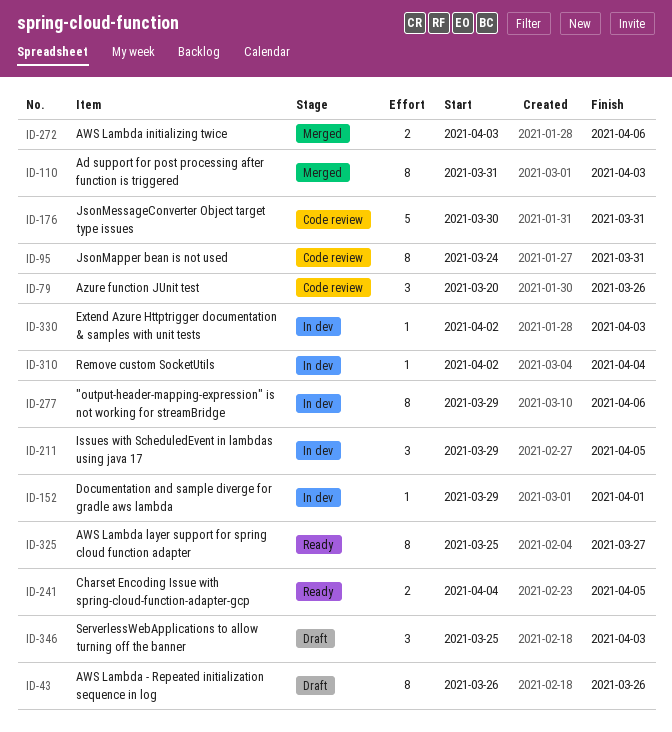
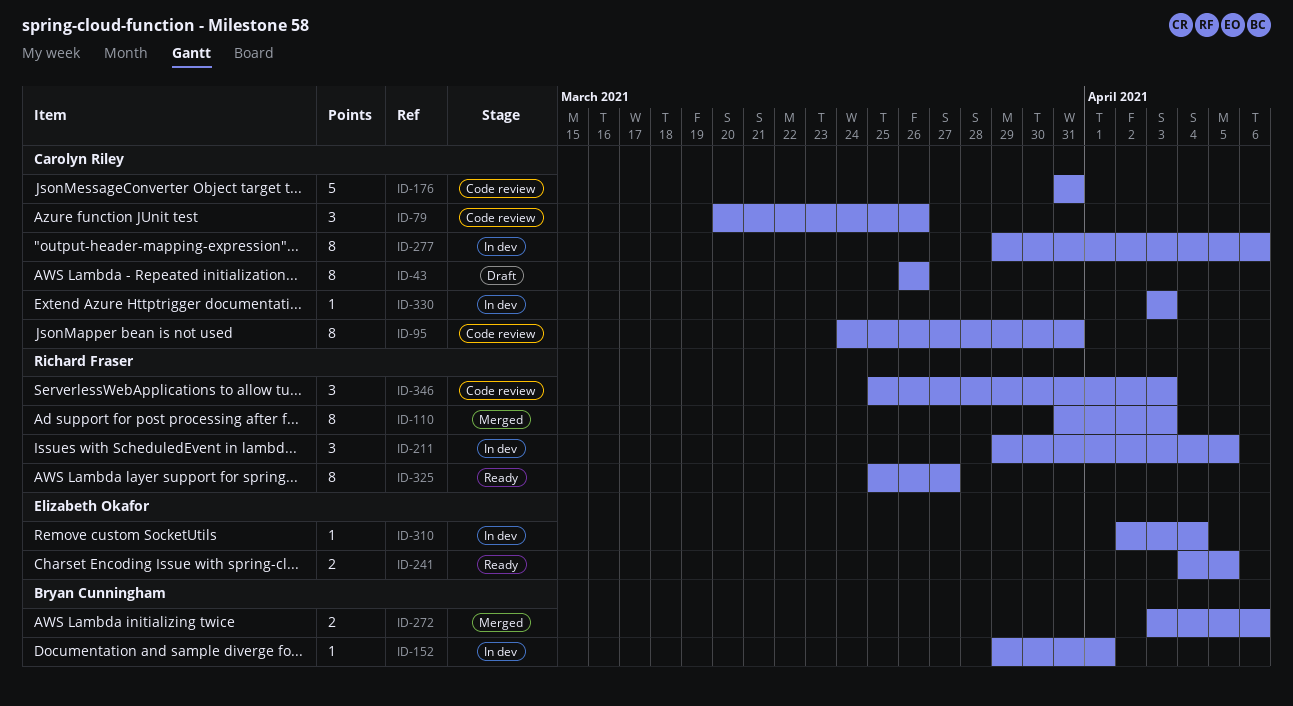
ID-176, start: Mar 30 -> Mar 31
ID-330, start: Apr 2 -> Apr 3
ID-346, status: Draft -> Code review

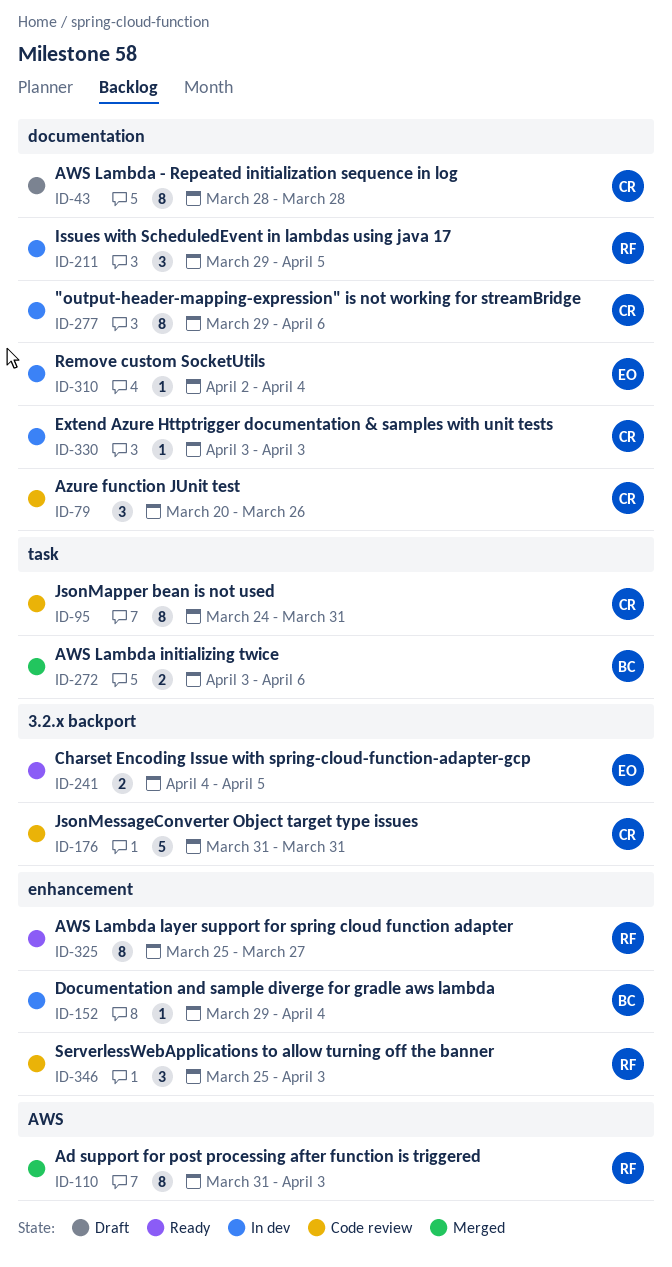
ID-43, start: Mar 26 -> Mar 28
ID-43, due: Mar 26 -> Mar 28
ID-152, due: Apr 1 -> Apr 4

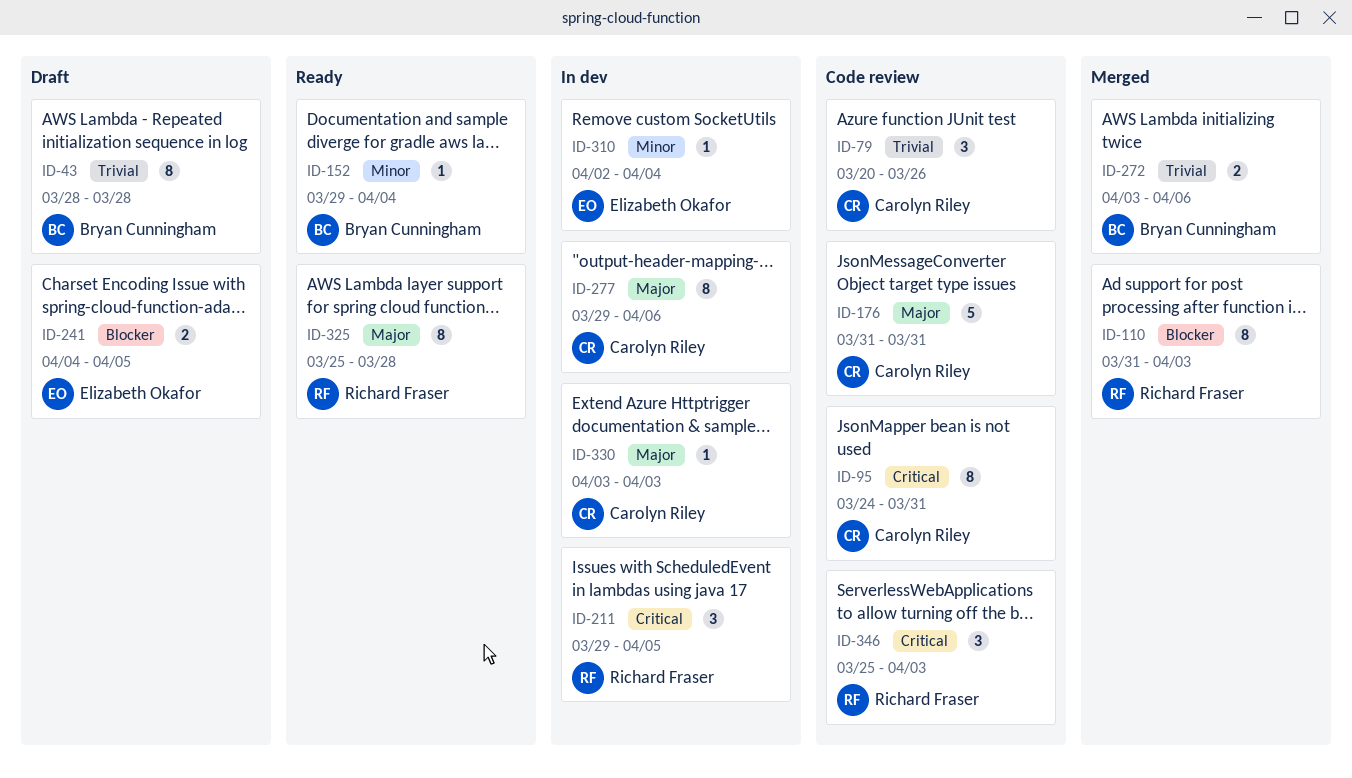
ID-43, owner: Carolyn Riley -> Bryan Cunningham
ID-152, status: In dev -> Ready
ID-241, status: Ready -> Draft
ID-325, due: Mar 27 -> Mar 28

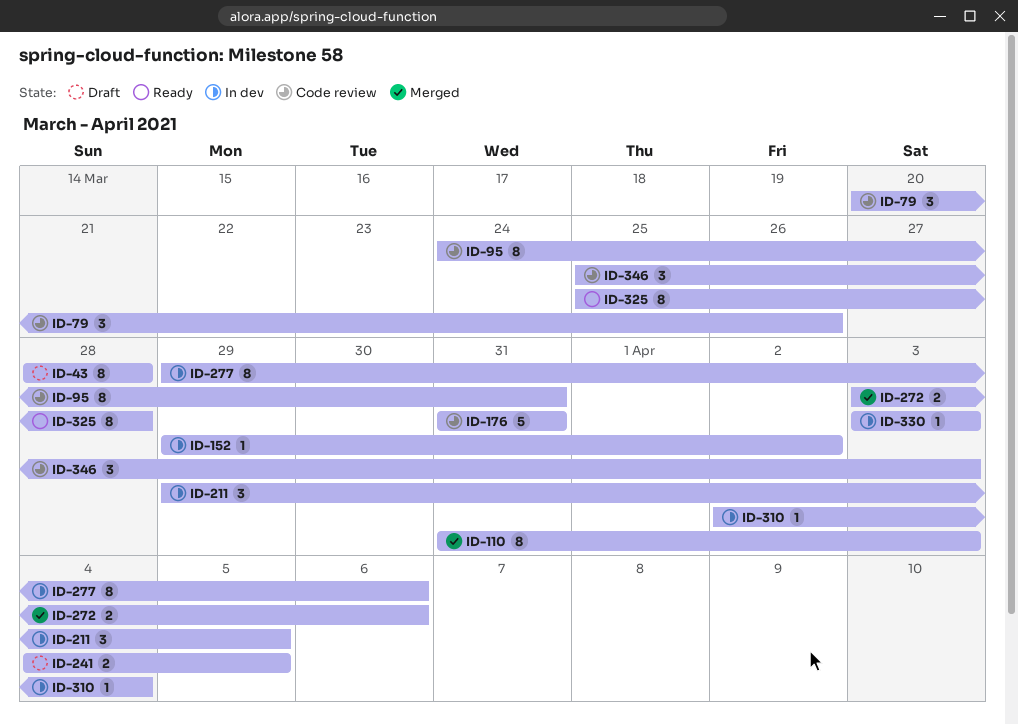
ID-152, status: Ready -> In dev
ID-152, due: Apr 4 -> Apr 2

